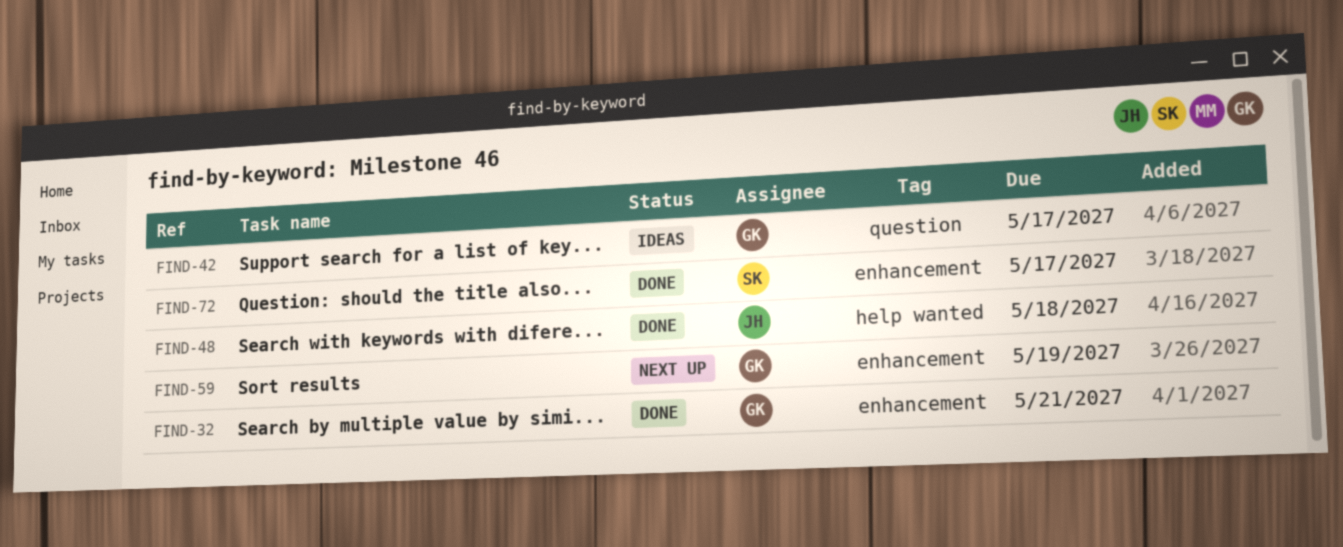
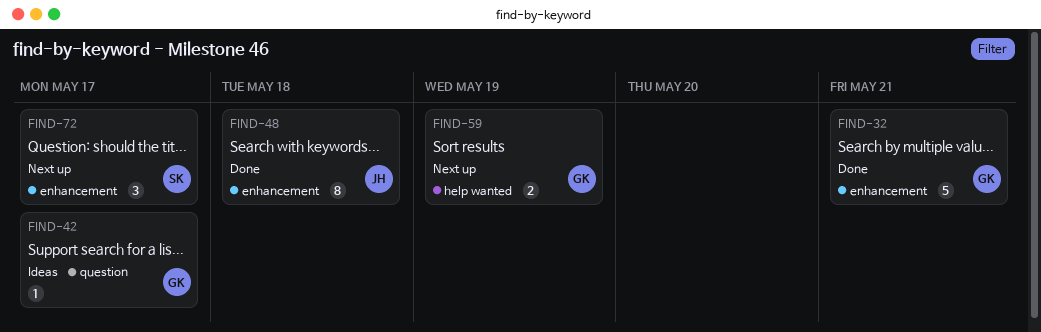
FIND-48, label: help wanted -> enhancement
FIND-59, label: enhancement -> help wanted
FIND-72, status: Done -> Next up

